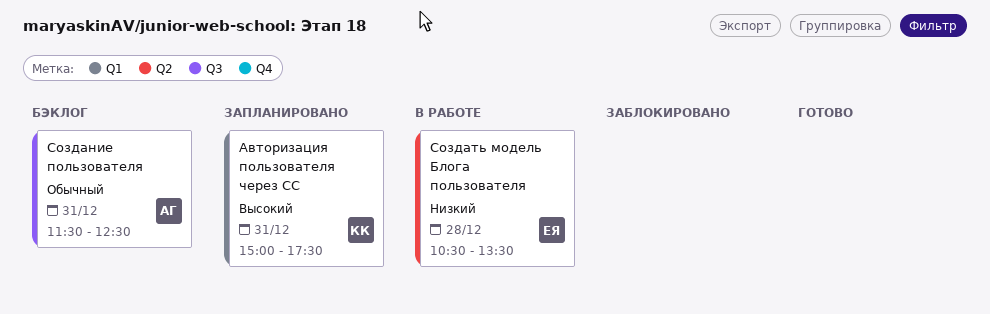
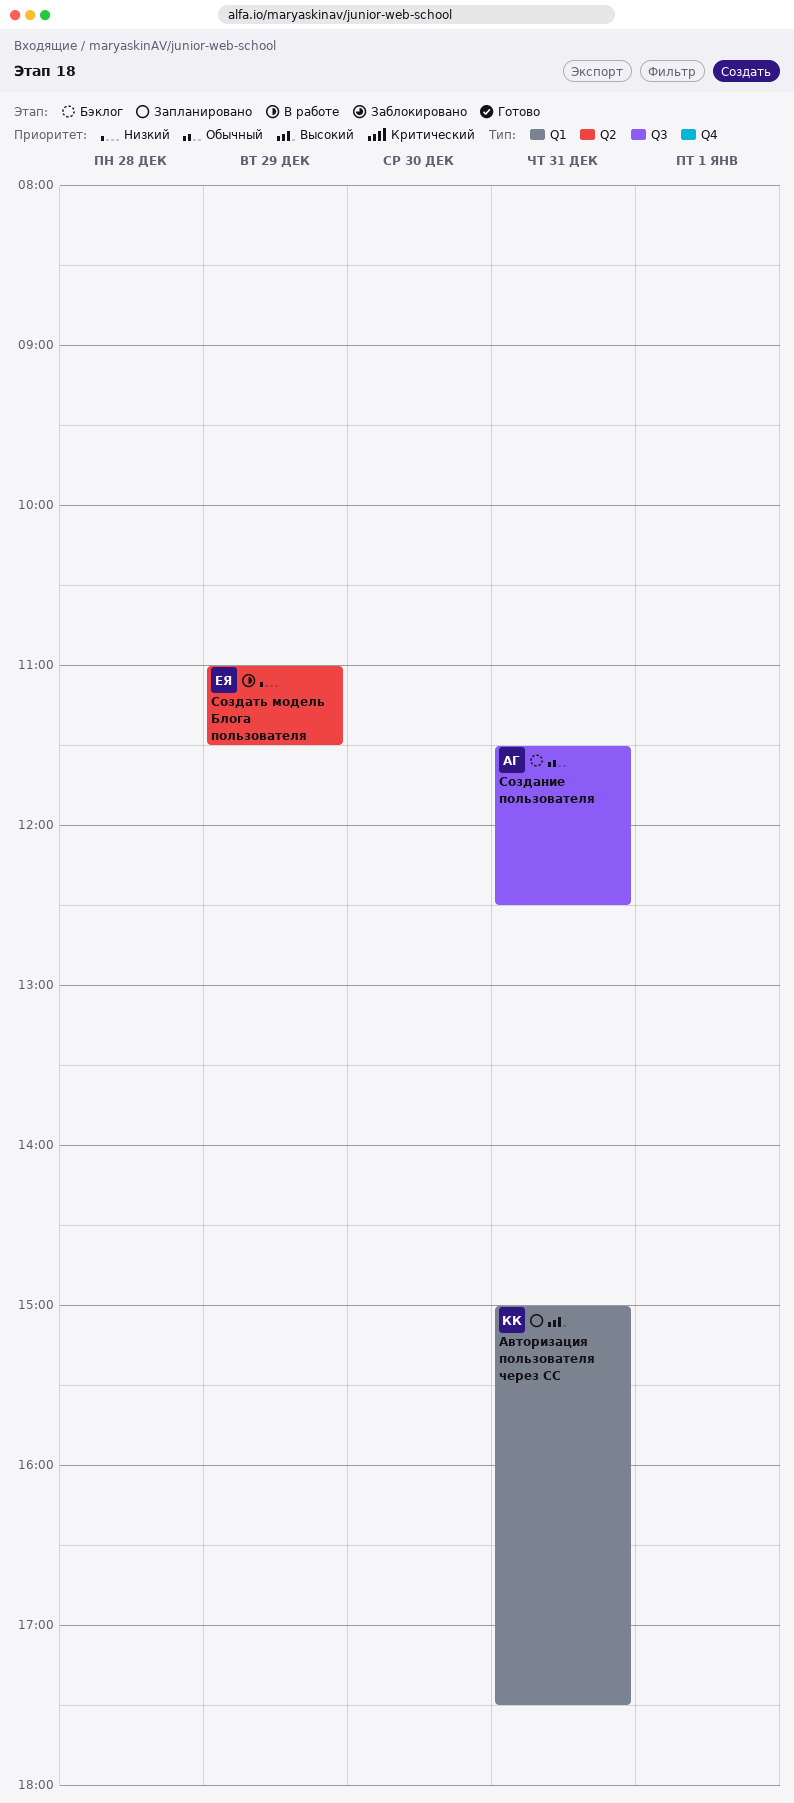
Создать модель Блога пользователя, day: Dec 28 -> Dec 29
Создать модель Блога пользователя, begins: 10:30 -> 11:00
Создать модель Блога пользователя, ends: 13:30 -> 11:30

